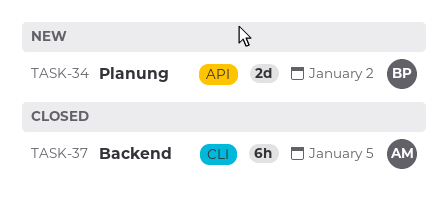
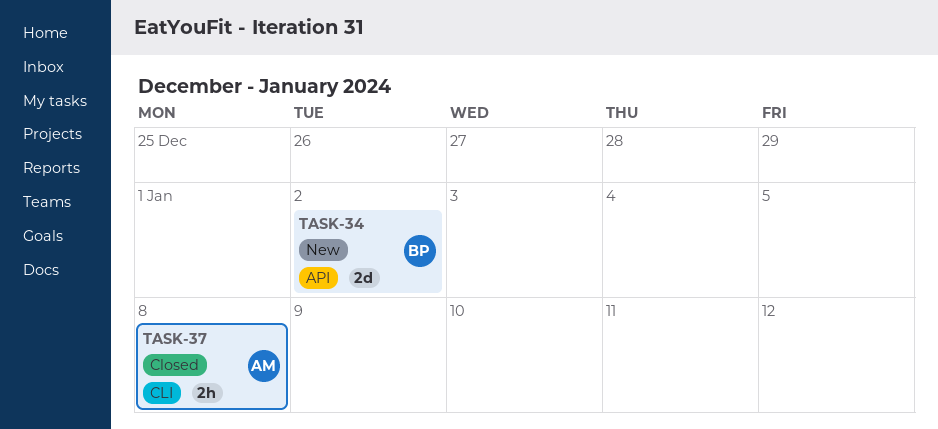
TASK-37, estimate: 6h -> 2h
TASK-37, due: Jan 5 -> Jan 8

